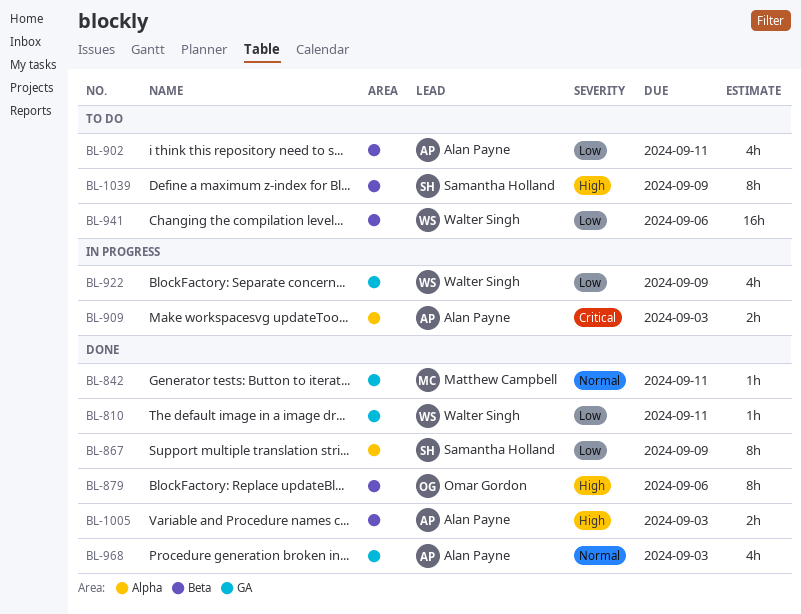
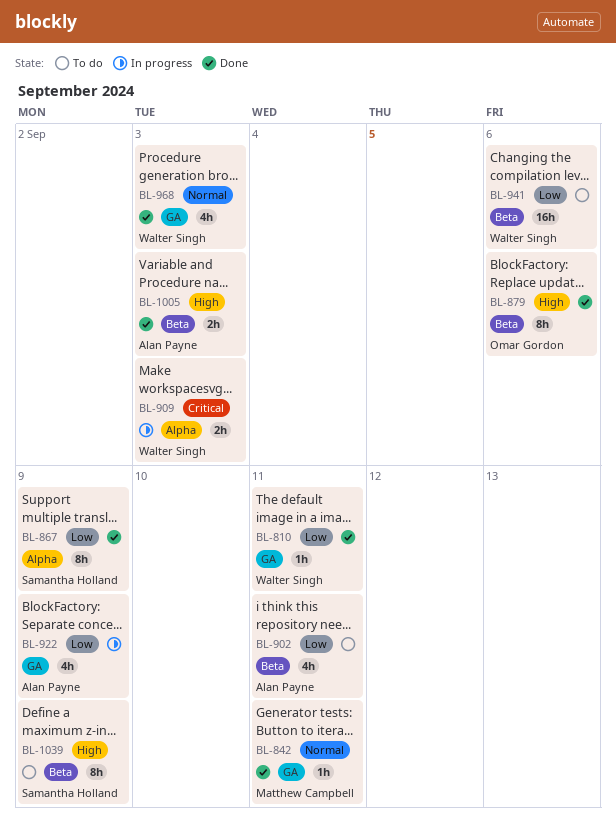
BL-909, owner: Alan Payne -> Walter Singh
BL-922, owner: Walter Singh -> Alan Payne
BL-968, owner: Alan Payne -> Walter Singh

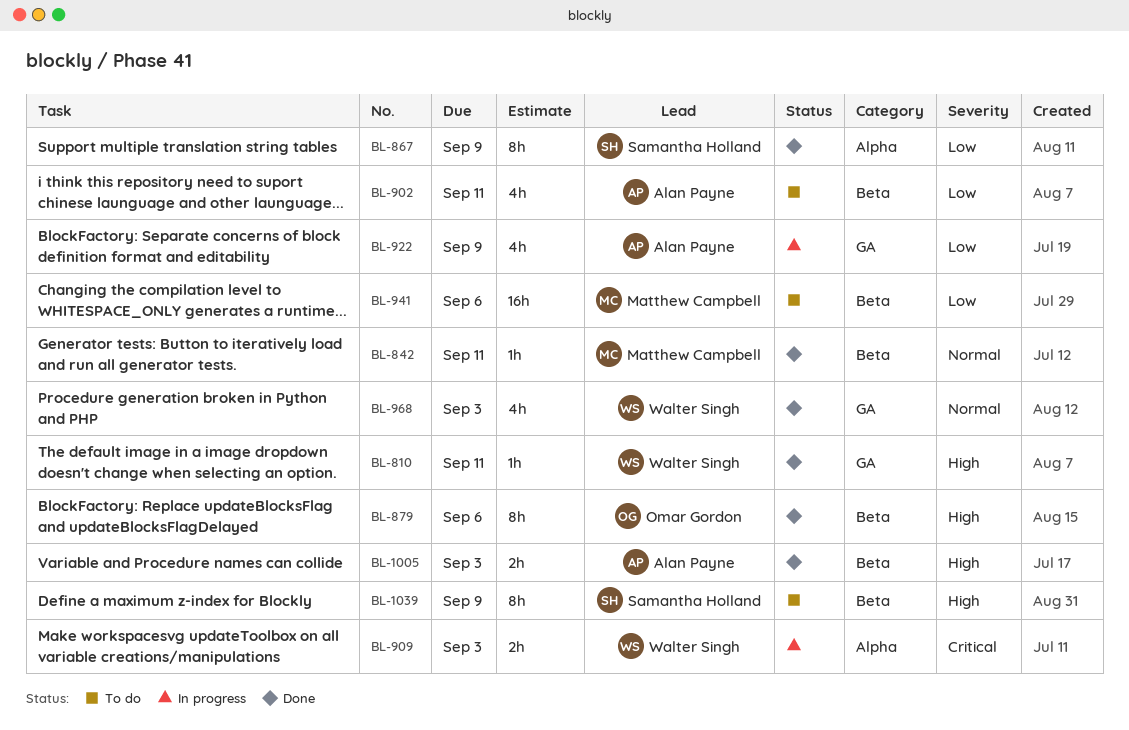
BL-810, priority: Low -> High
BL-842, label: GA -> Beta
BL-941, owner: Walter Singh -> Matthew Campbell

